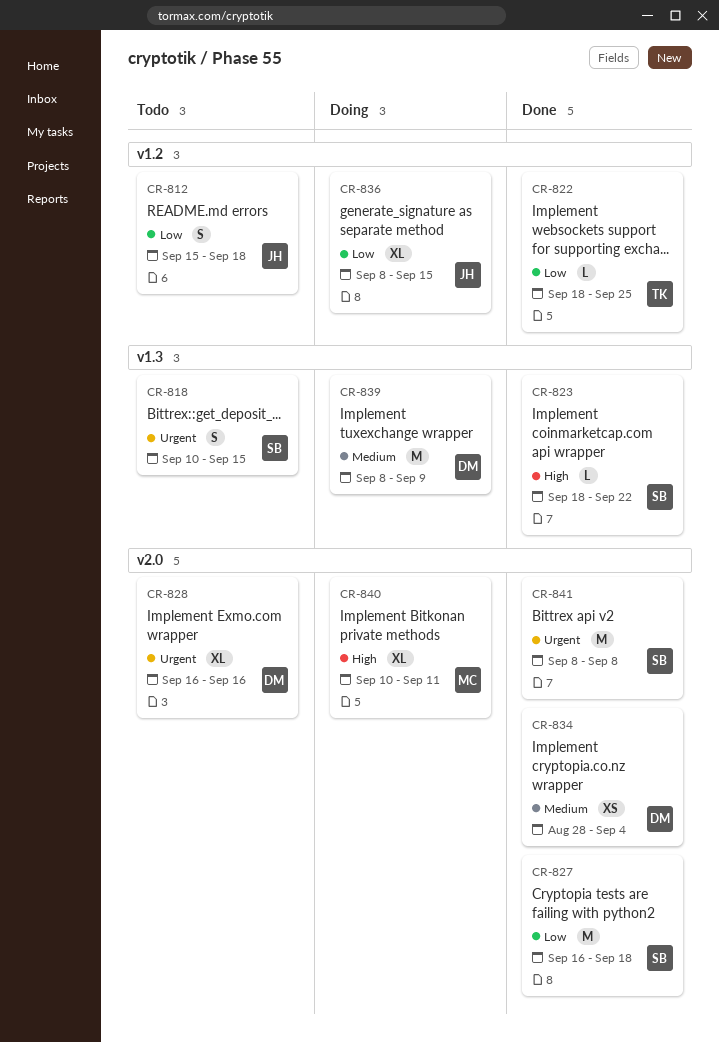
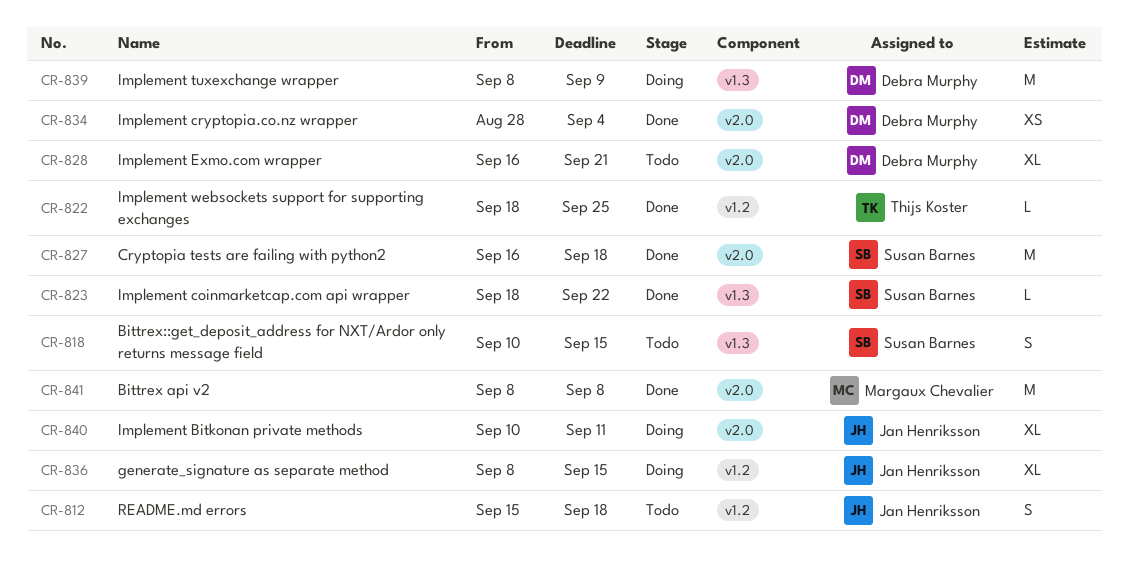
CR-828, due: Sep 16 -> Sep 21
CR-840, owner: Margaux Chevalier -> Jan Henriksson
CR-841, owner: Susan Barnes -> Margaux Chevalier

